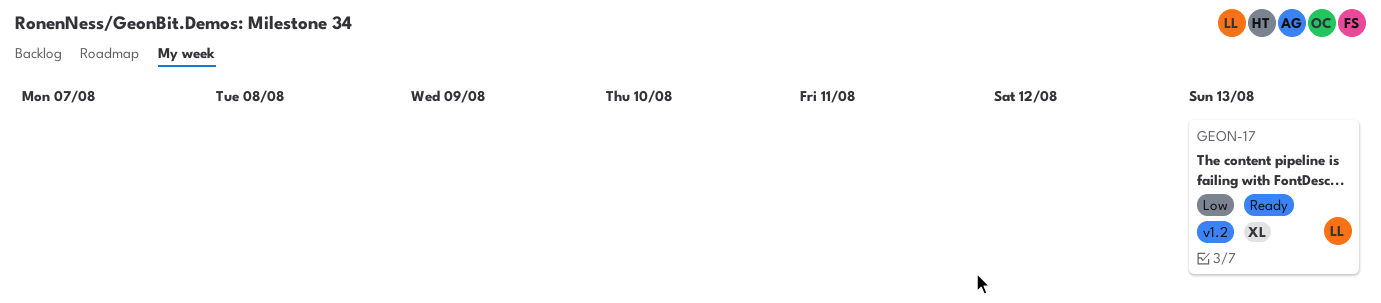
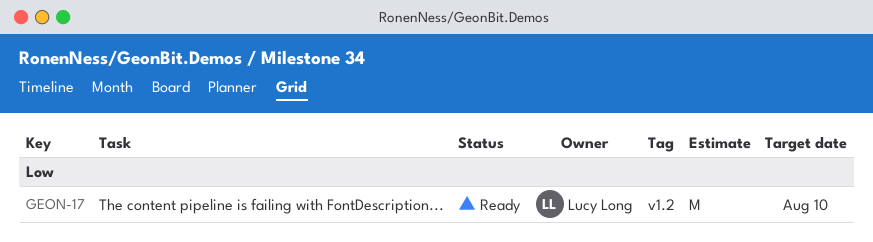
GEON-17, estimate: XL -> M
GEON-17, due: Aug 13 -> Aug 10

